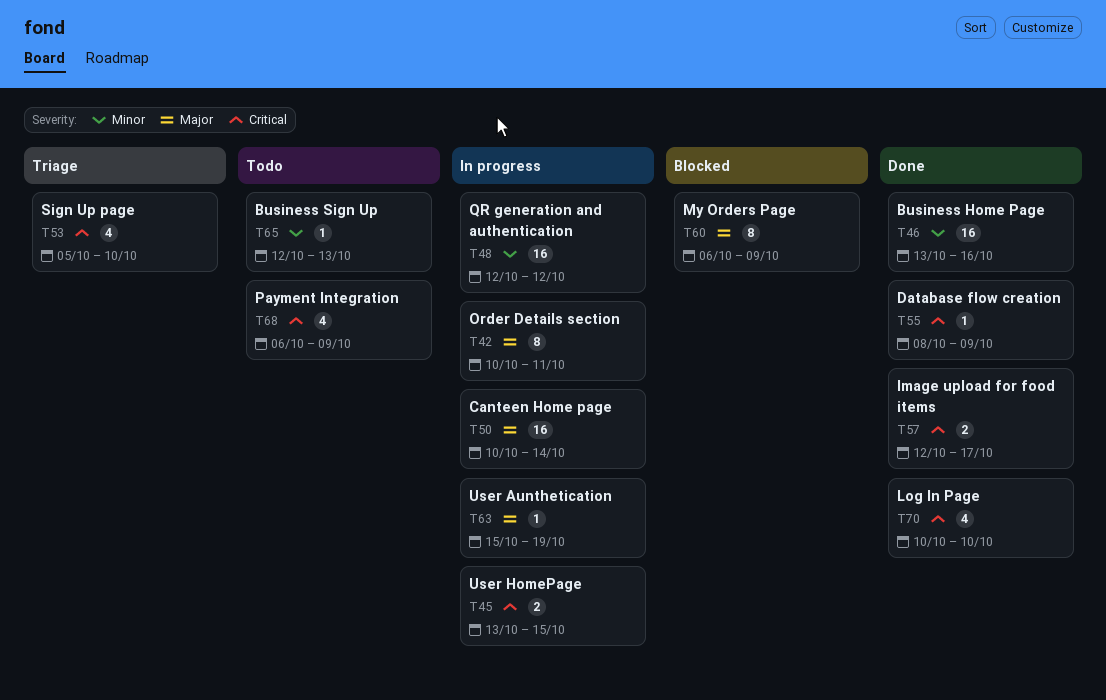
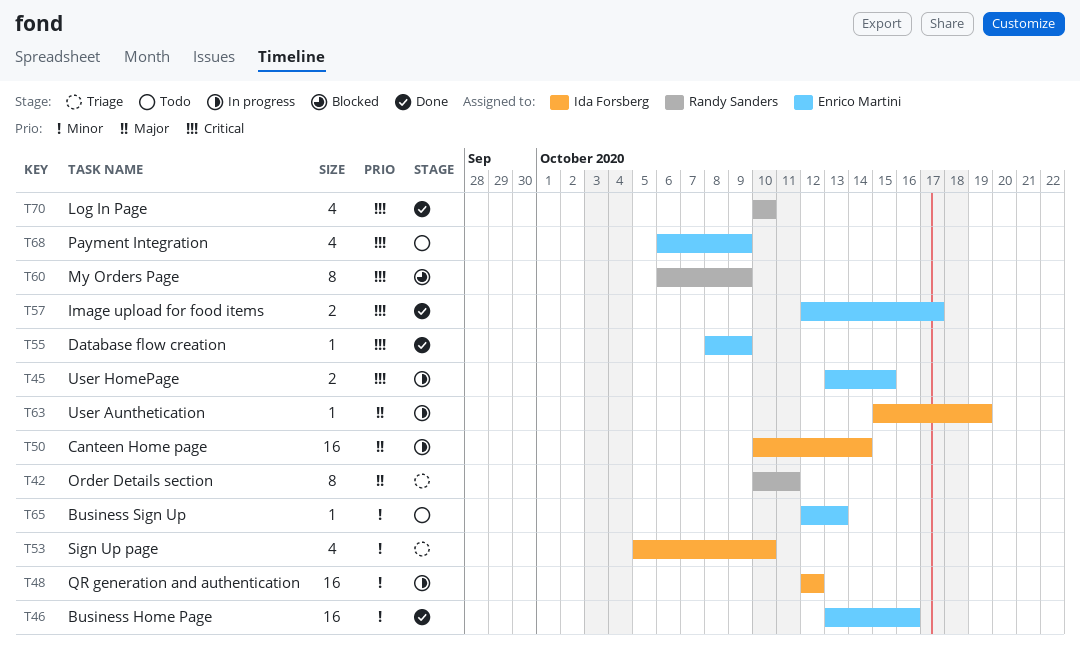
T42, status: In progress -> Triage
T53, priority: Critical -> Minor
T60, priority: Major -> Critical

